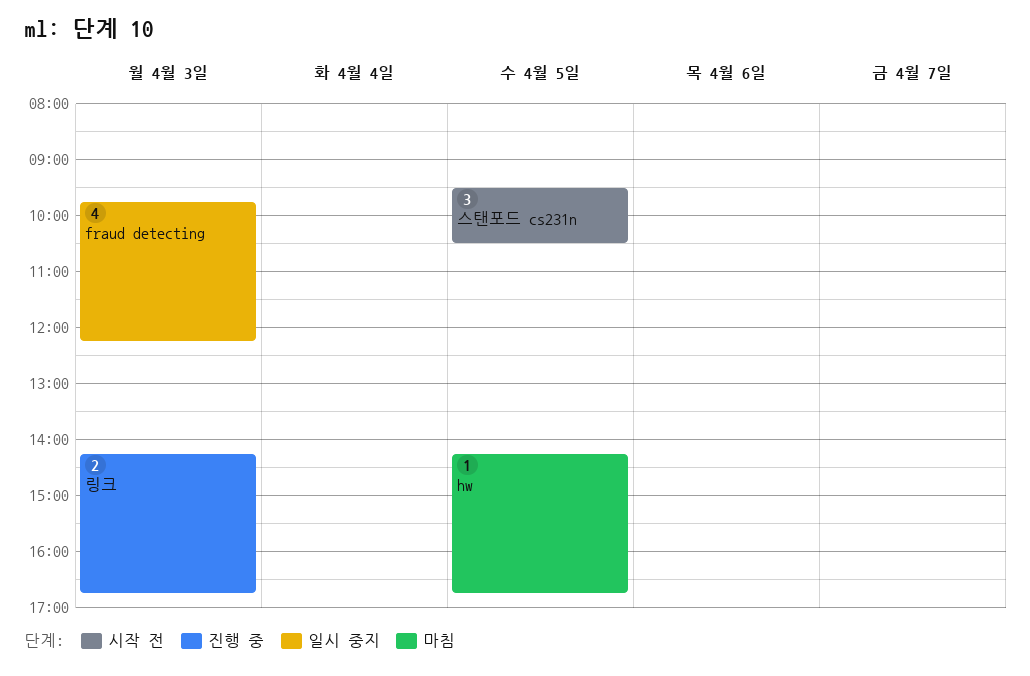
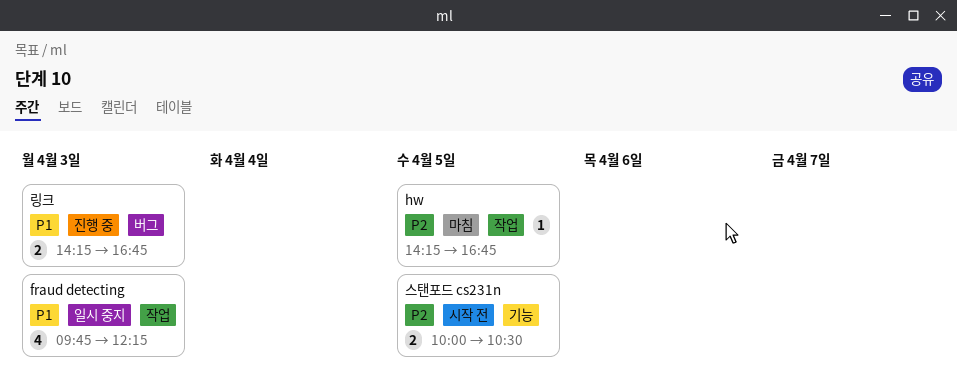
스탠포드 cs231n, estimate: 3 -> 2
스탠포드 cs231n, begins: 09:30 -> 10:00

